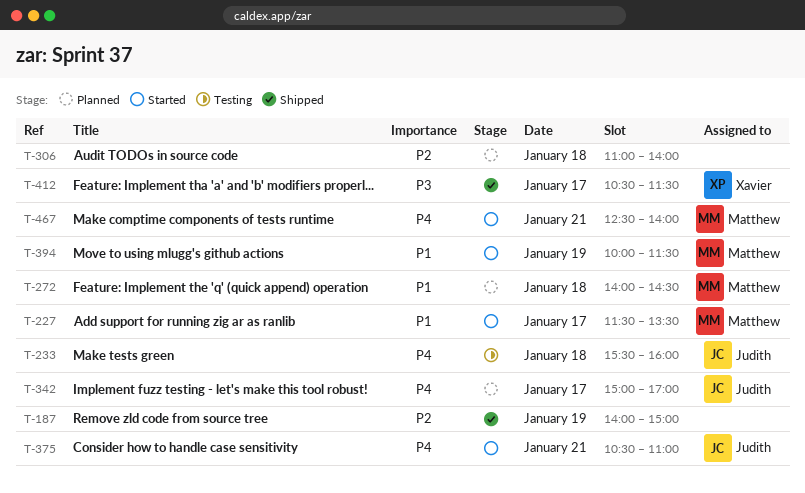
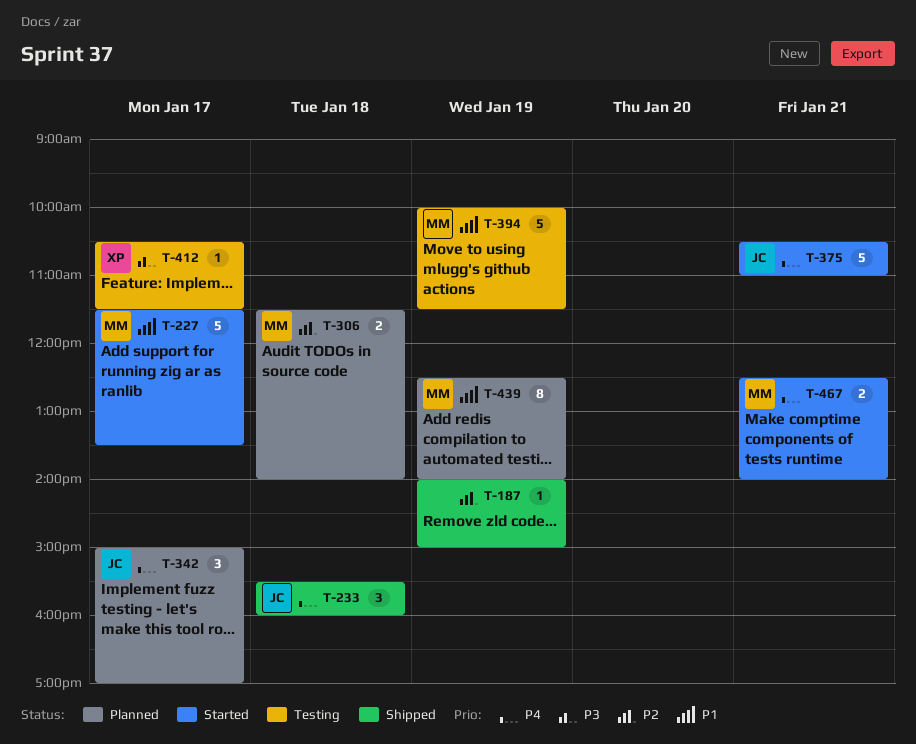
T-233, status: Testing -> Shipped
T-272: present -> none
T-306, owner: none -> Matthew
T-306, begins: 11:00 -> 11:30
T-394, status: Started -> Testing
T-412, status: Shipped -> Testing
T-439: none -> present

